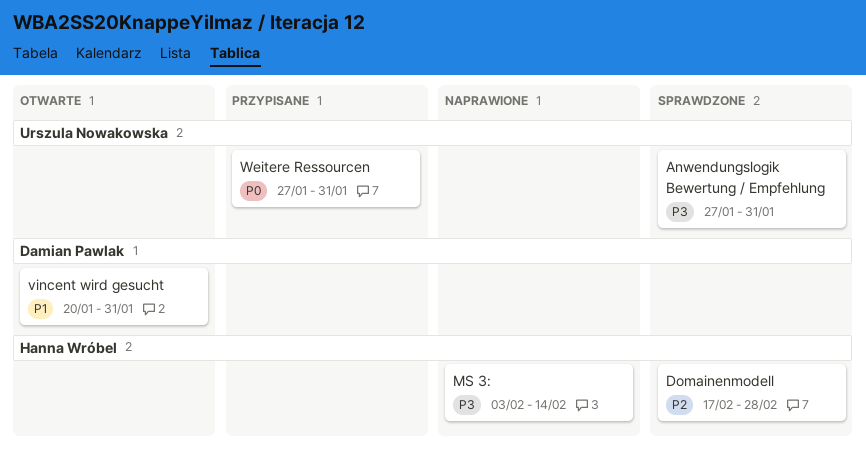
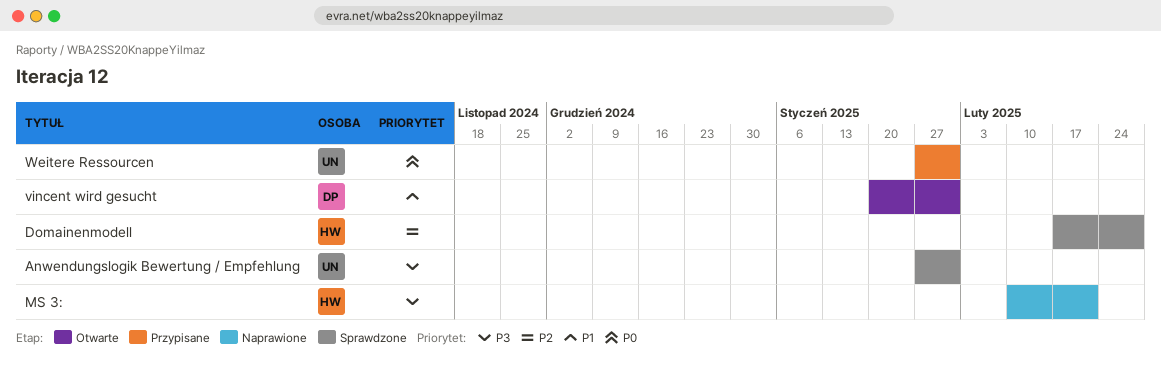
MS 3:, start: Feb 3 -> Feb 10
MS 3:, due: Feb 14 -> Feb 21

